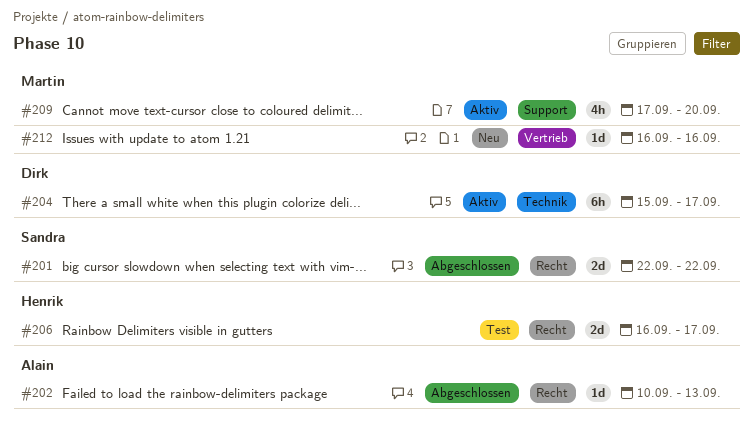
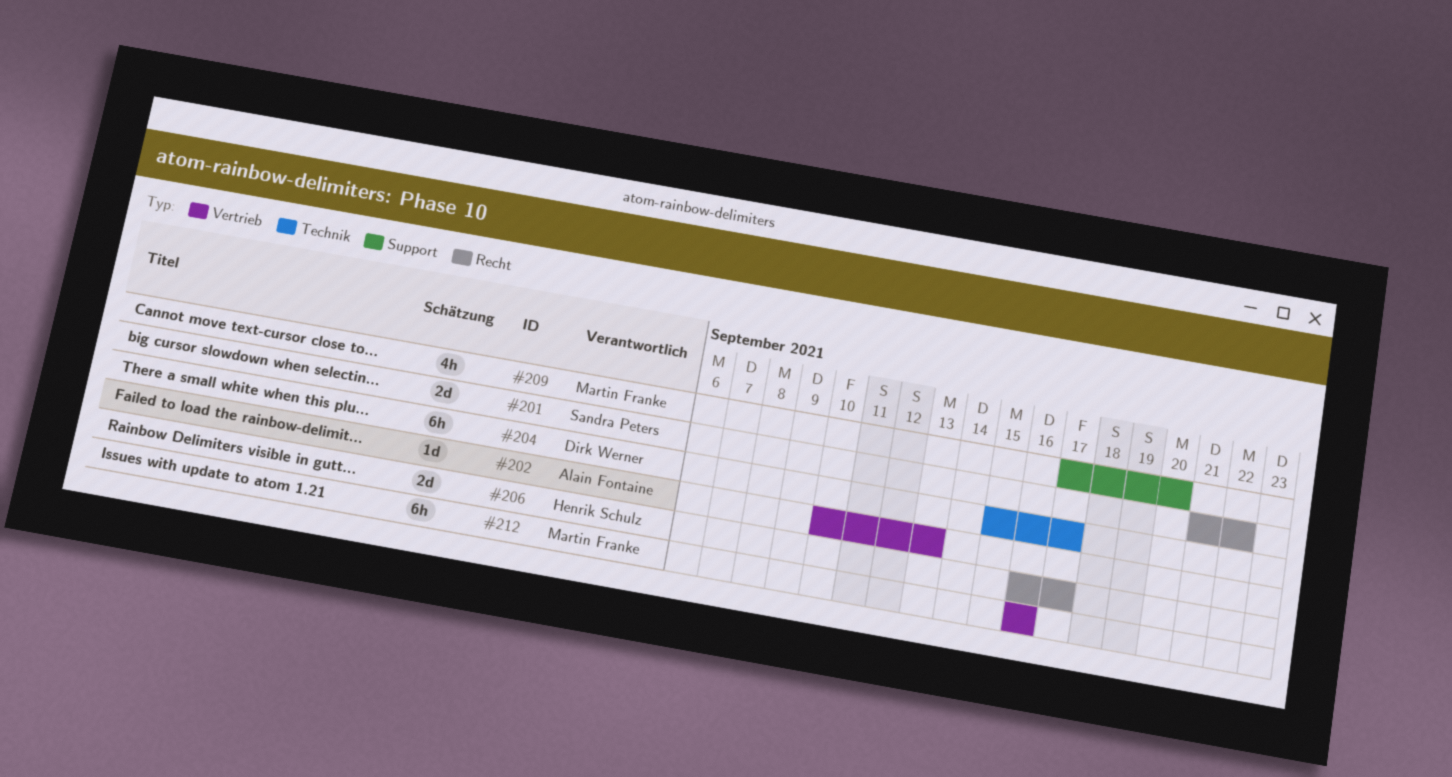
#201, start: Sep 22 -> Sep 21
#202, label: Recht -> Vertrieb
#212, estimate: 1d -> 6h

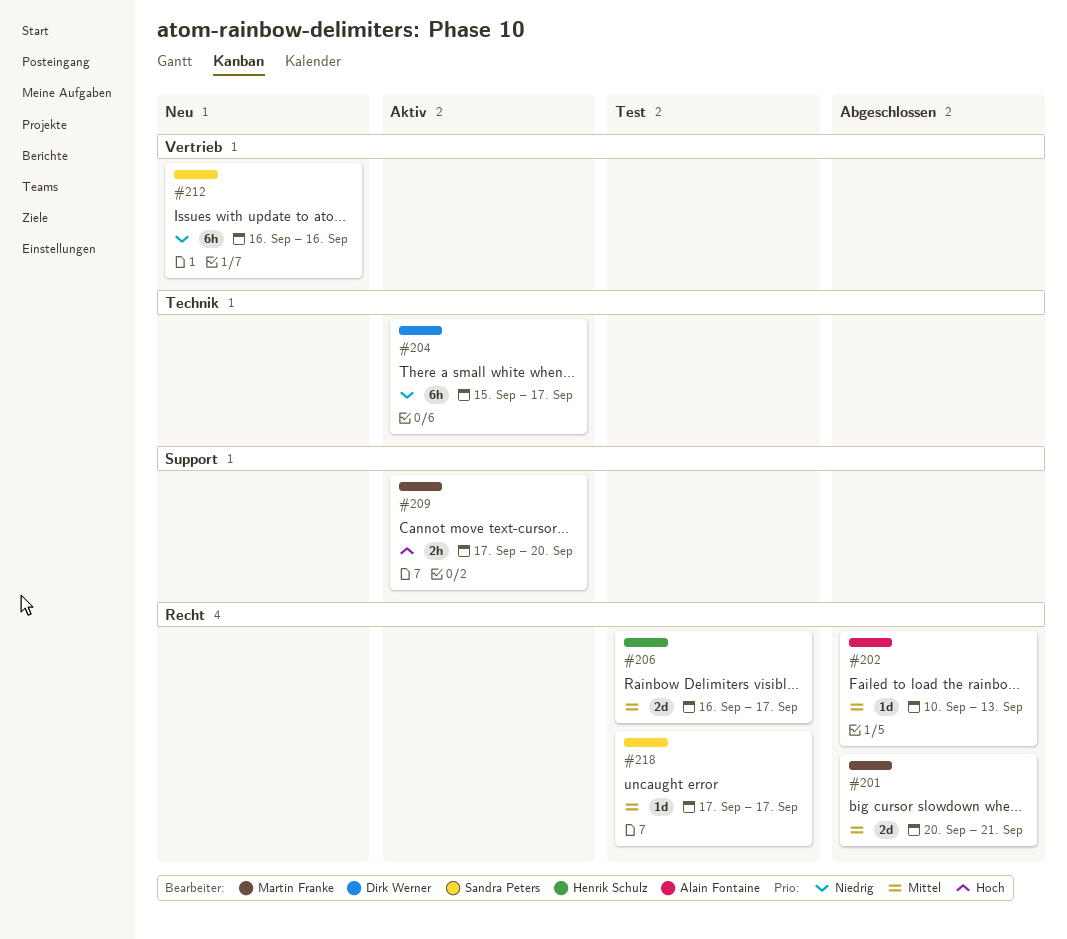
#201, owner: Sandra Peters -> Martin Franke
#201, start: Sep 21 -> Sep 20
#201, due: Sep 22 -> Sep 21
#202, label: Vertrieb -> Recht
#209, estimate: 4h -> 2h
#212, owner: Martin Franke -> Sandra Peters
#218: none -> present

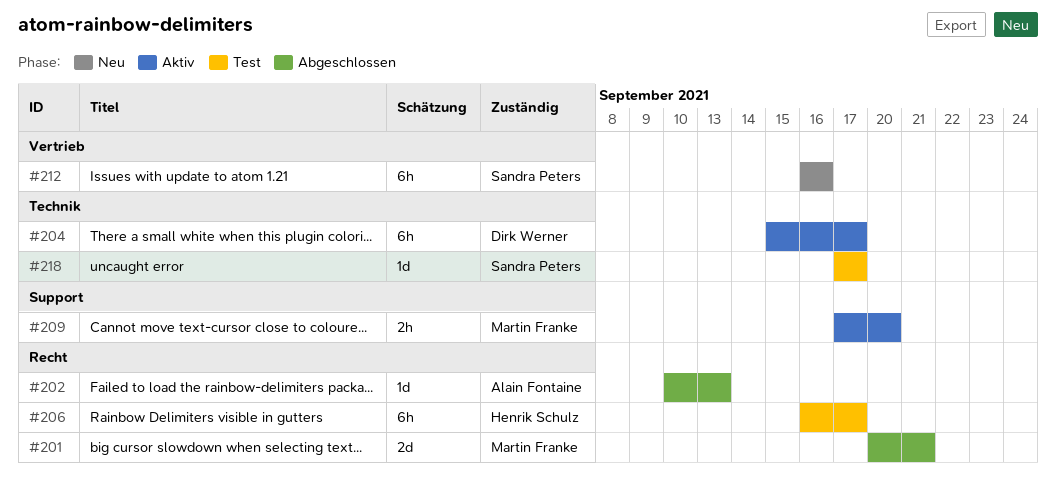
#206, estimate: 2d -> 6h
#218, label: Recht -> Technik

